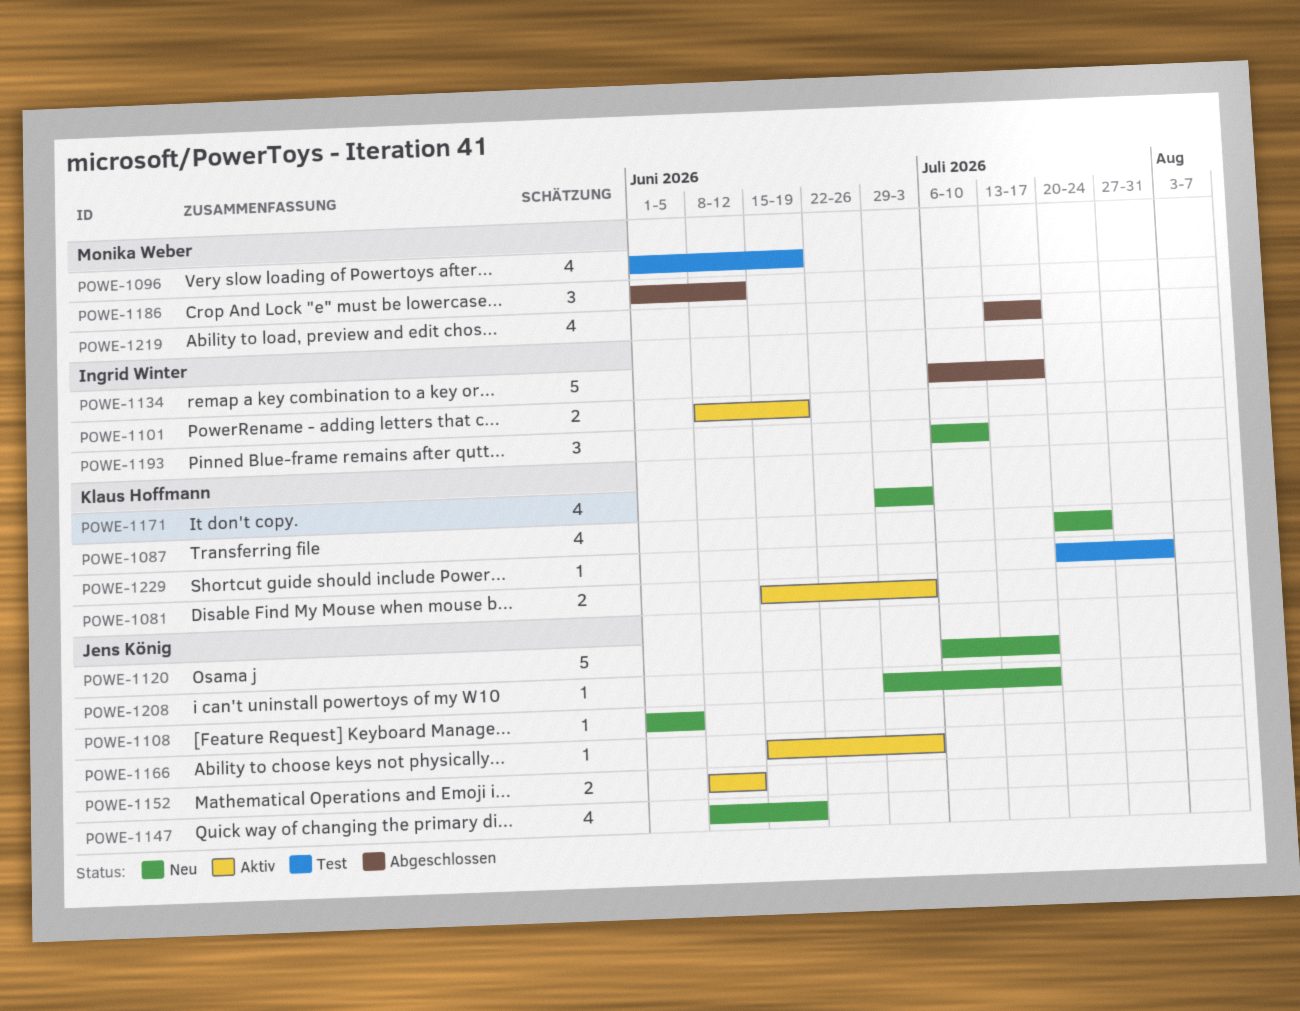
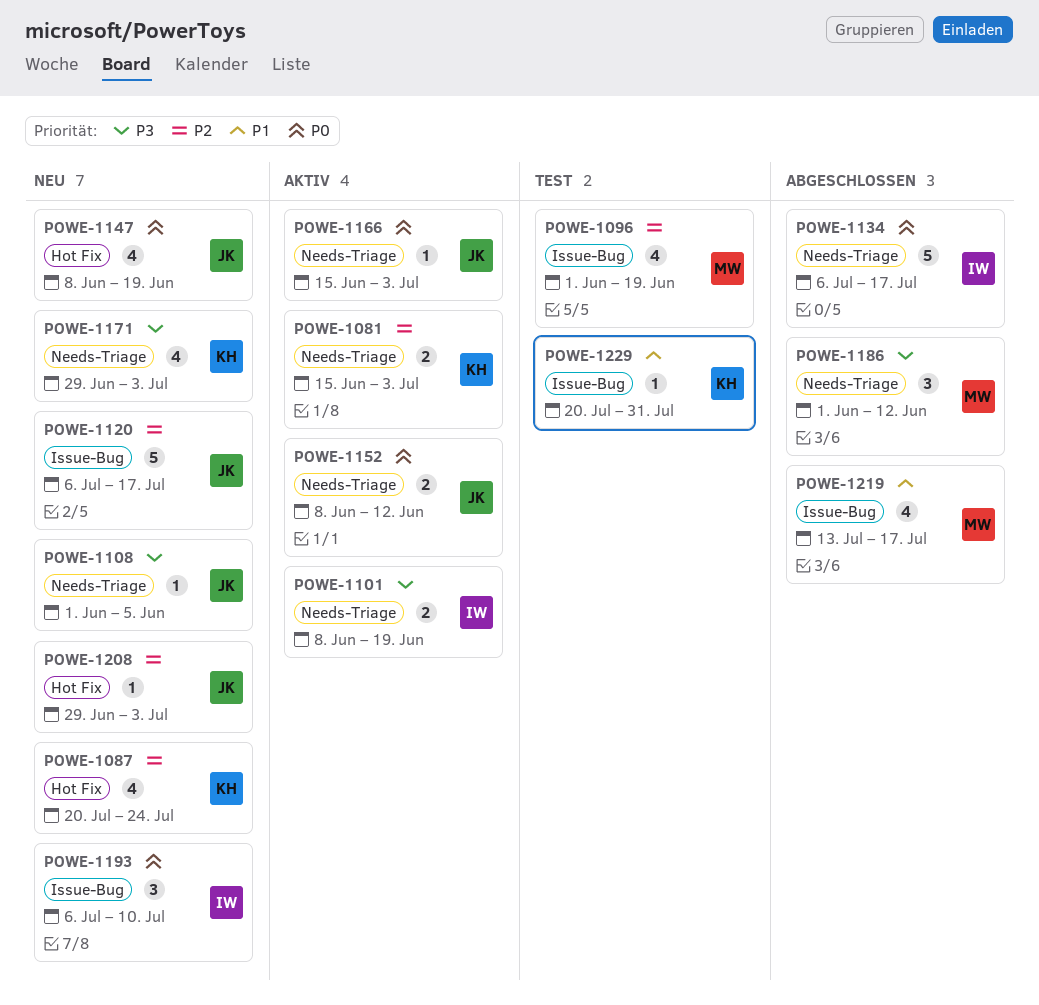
POWE-1208, due: Jul 17 -> Jul 3

